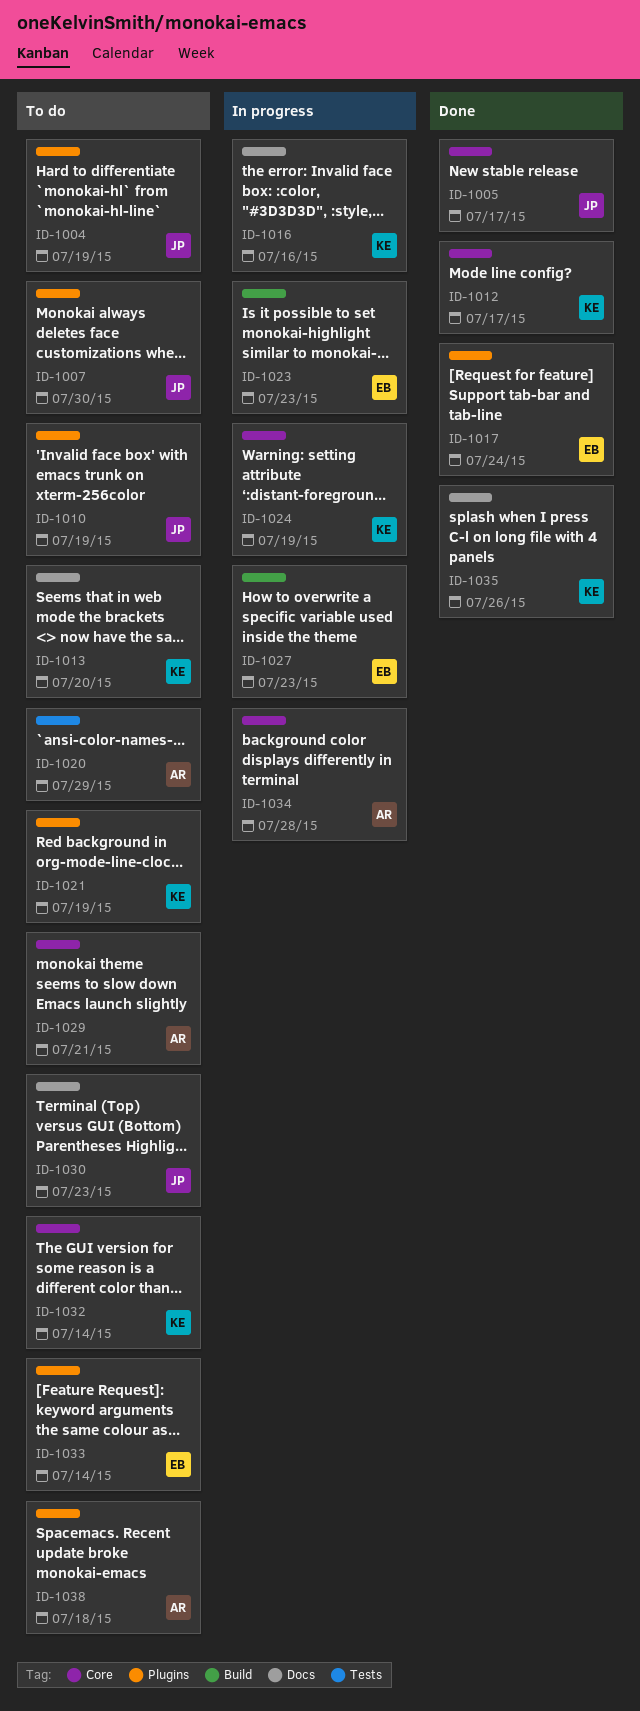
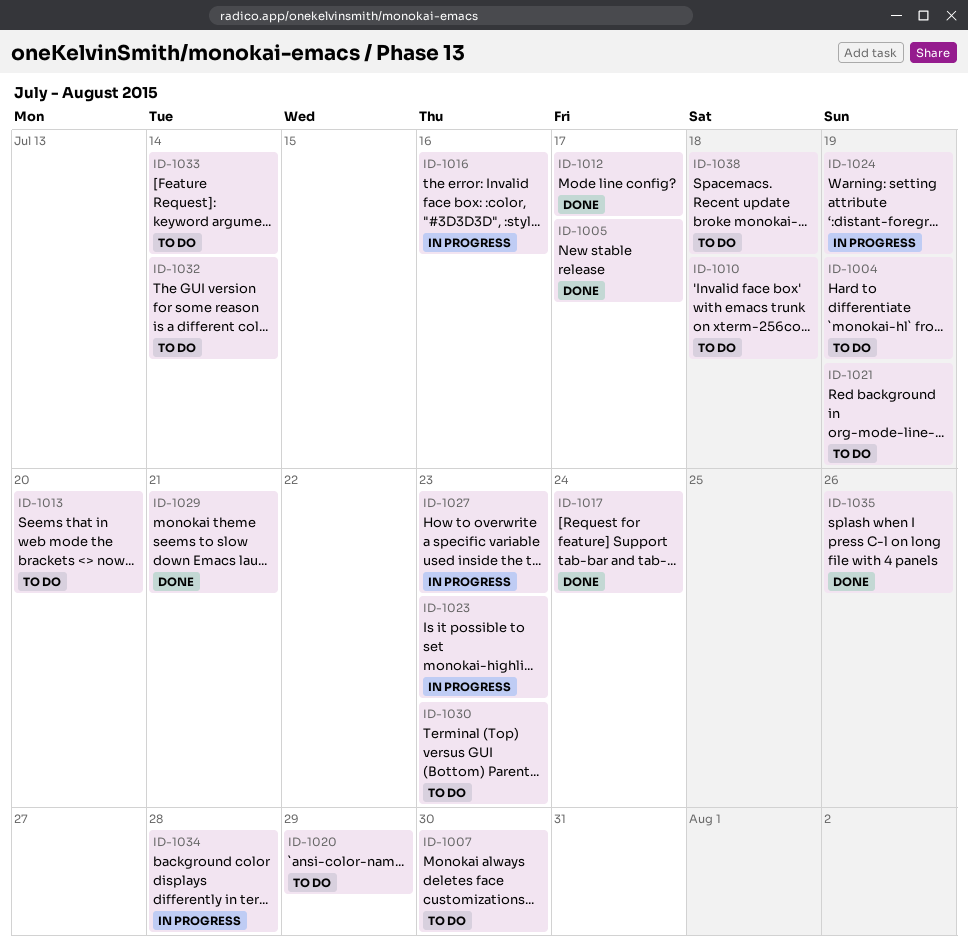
ID-1010, due: Jul 19 -> Jul 18
ID-1029, status: To do -> Done

